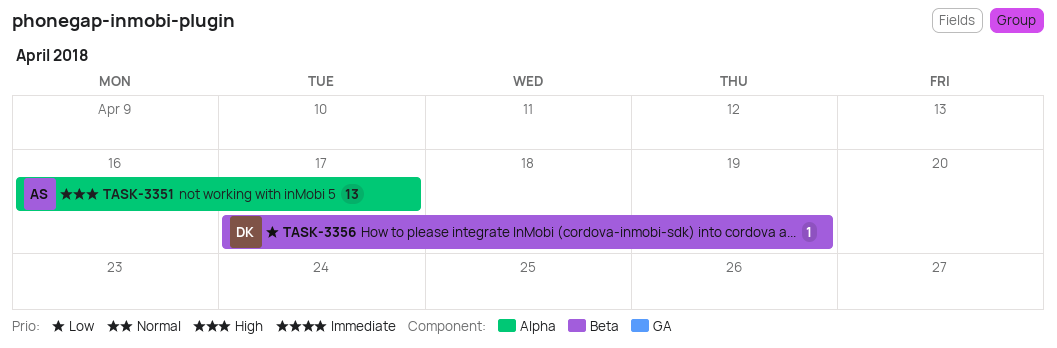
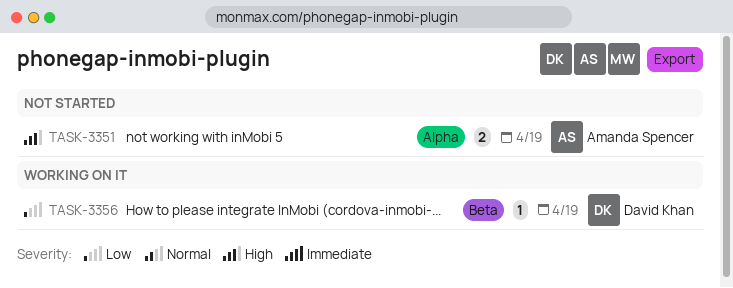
TASK-3351, estimate: 13 -> 2
TASK-3351, due: Apr 17 -> Apr 19

